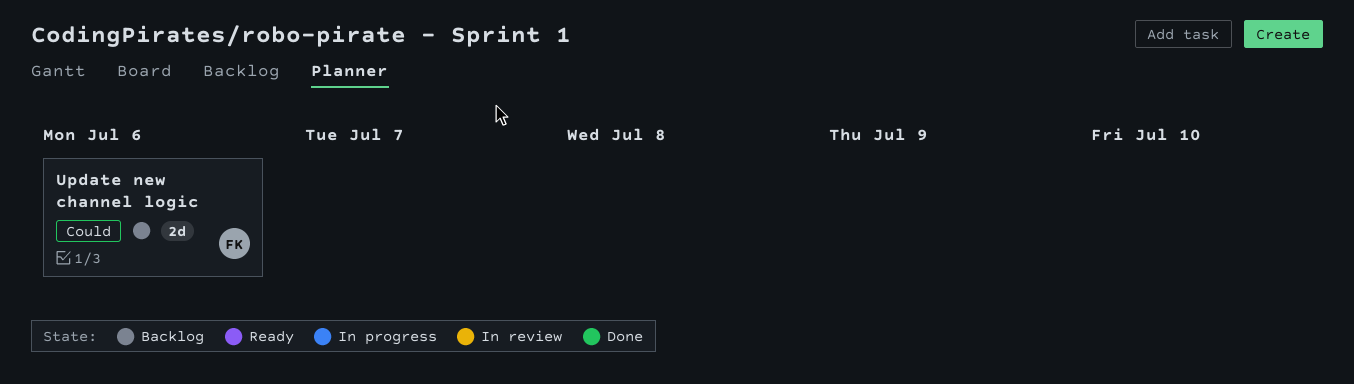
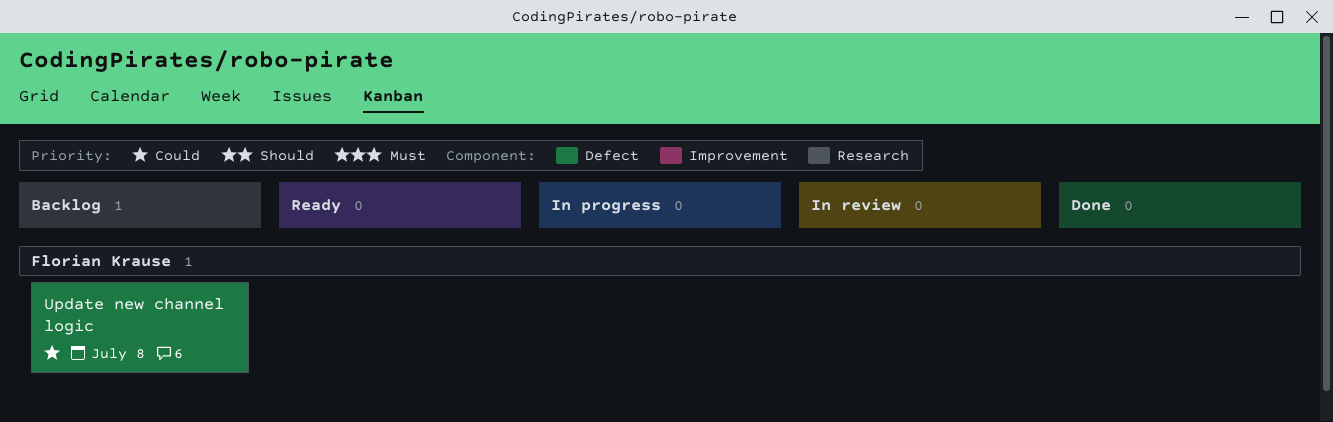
Update new channel logic, due: Jul 6 -> Jul 8

